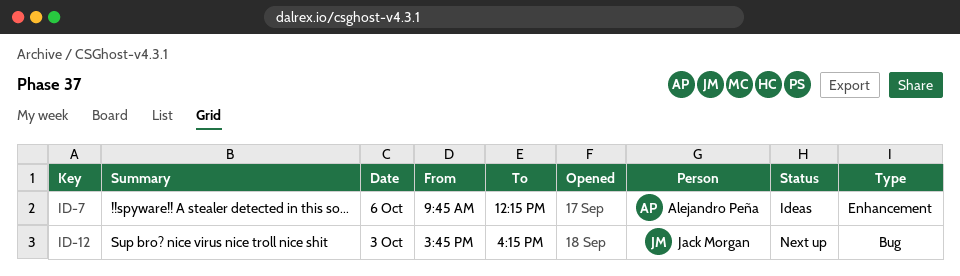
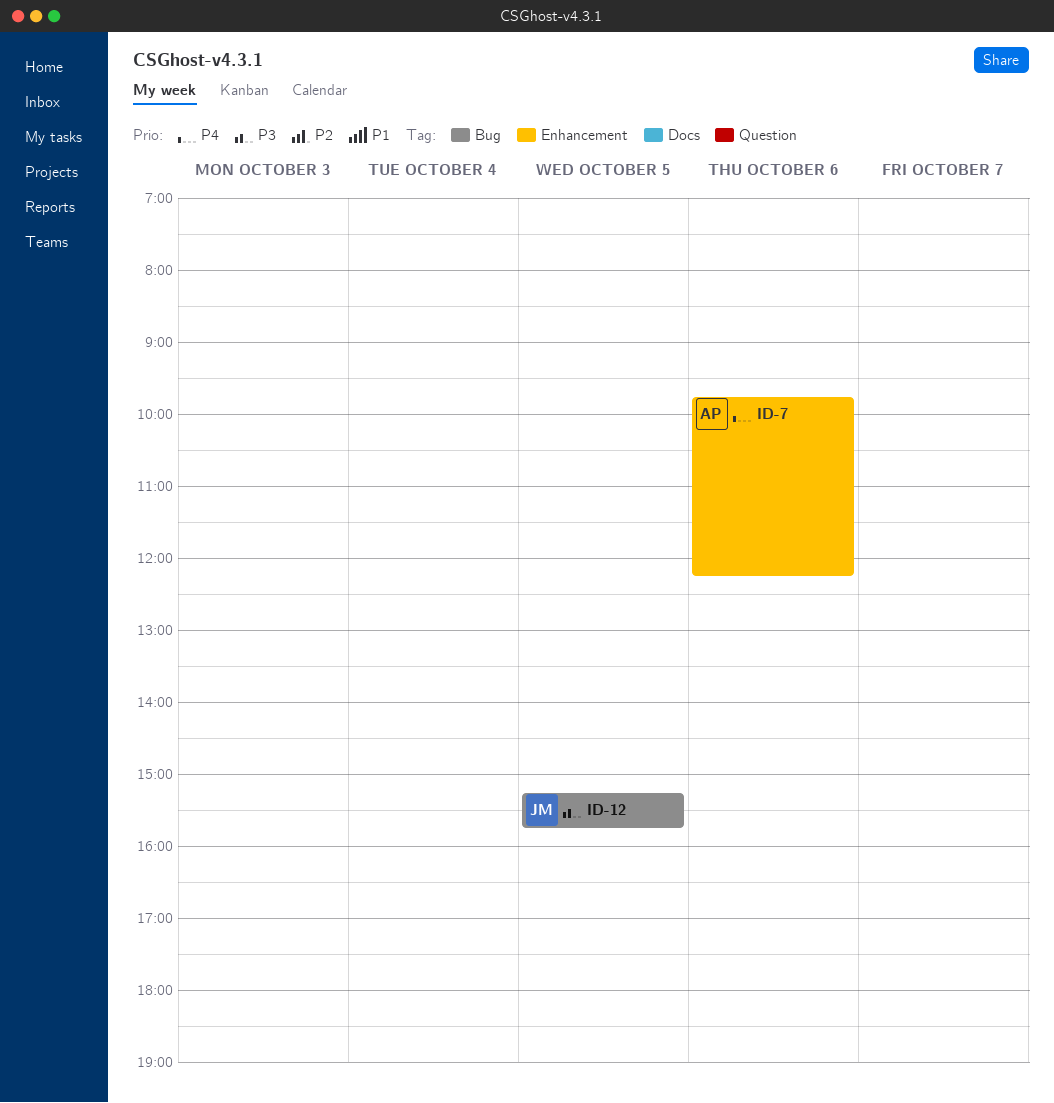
ID-12, day: Oct 3 -> Oct 5
ID-12, begins: 15:45 -> 15:15
ID-12, ends: 16:15 -> 15:45

